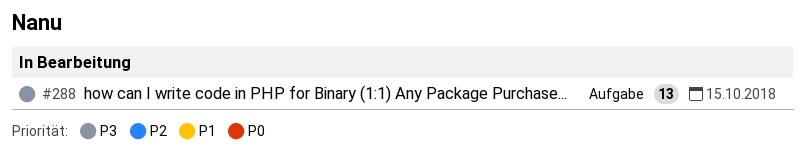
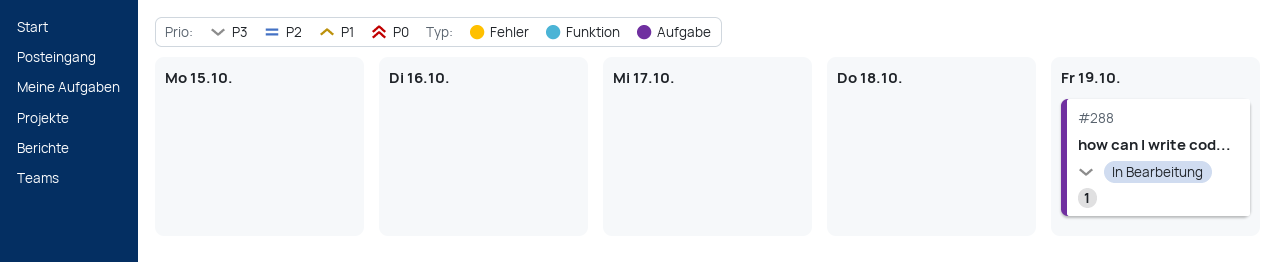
#288, estimate: 13 -> 1
#288, due: Oct 15 -> Oct 19

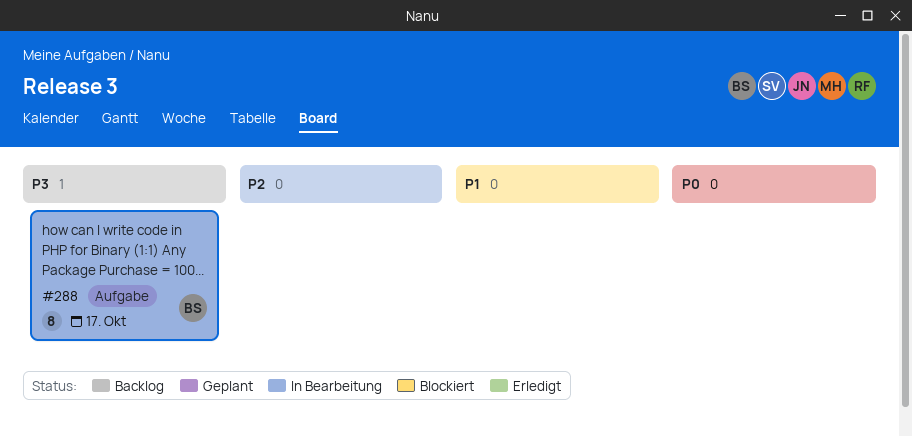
#288, estimate: 1 -> 8
#288, due: Oct 19 -> Oct 17

